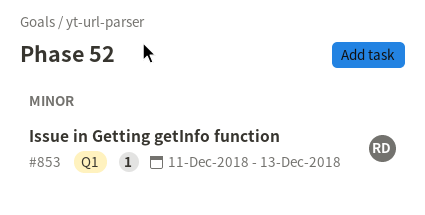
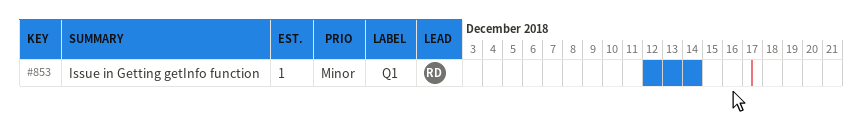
#853, start: Dec 11 -> Dec 12
#853, due: Dec 13 -> Dec 14

